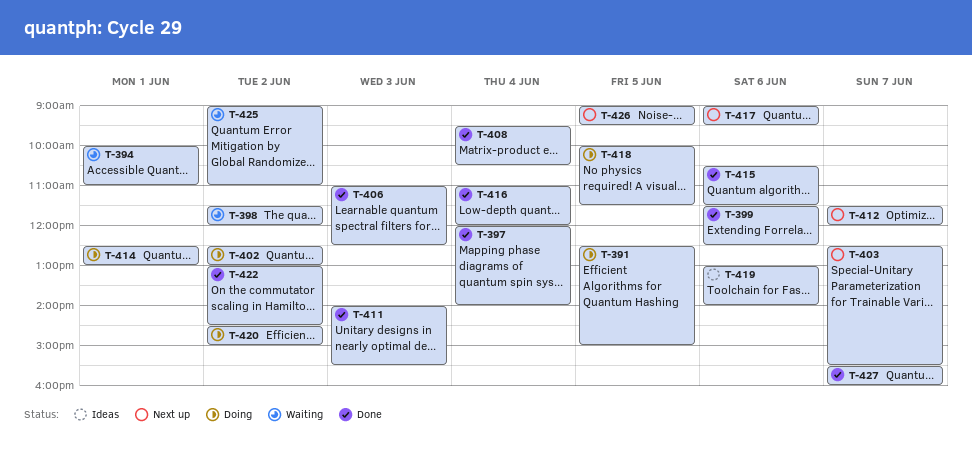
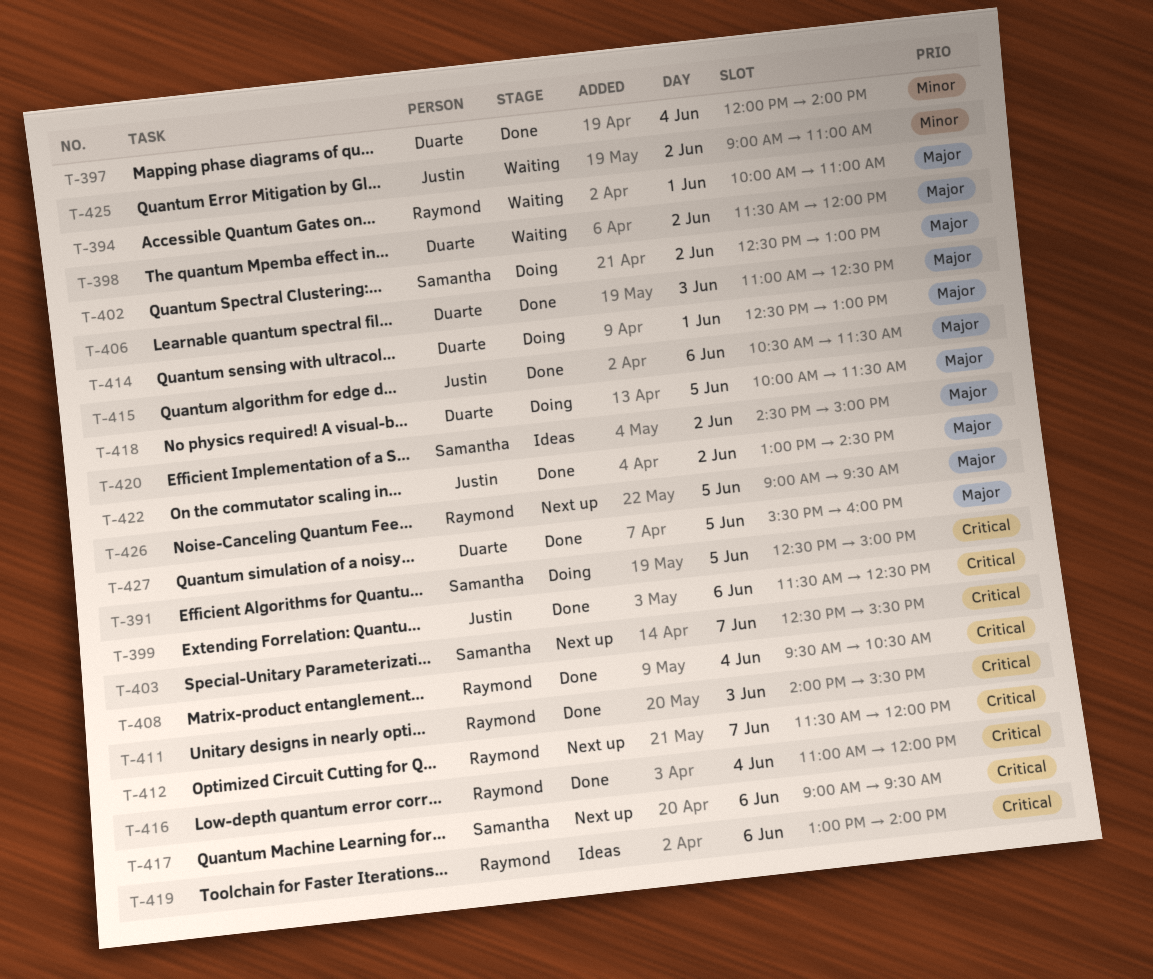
T-420, status: Doing -> Ideas
T-427, day: Jun 7 -> Jun 5

